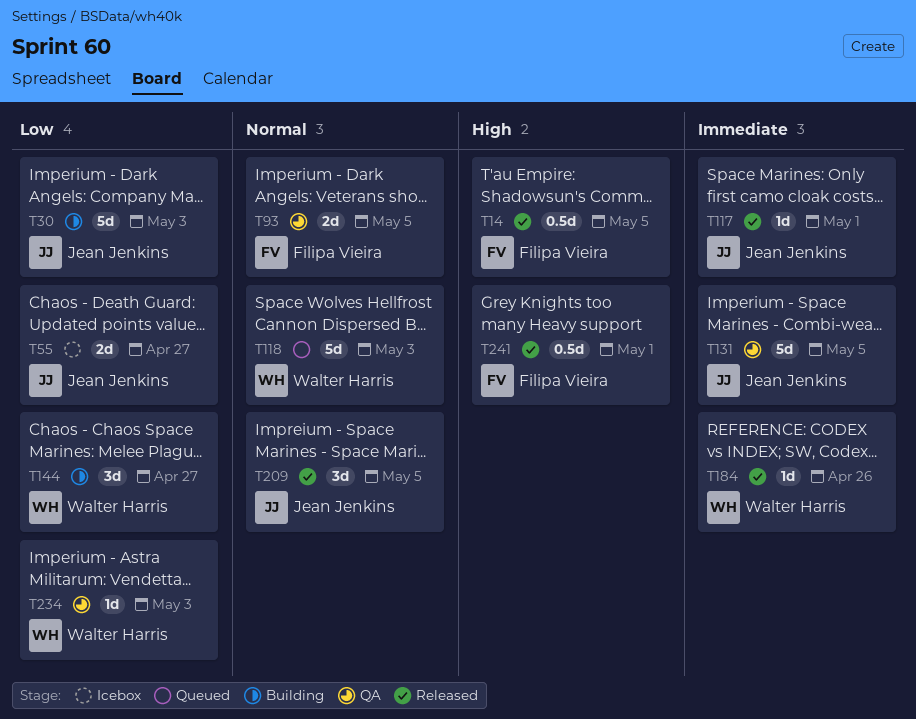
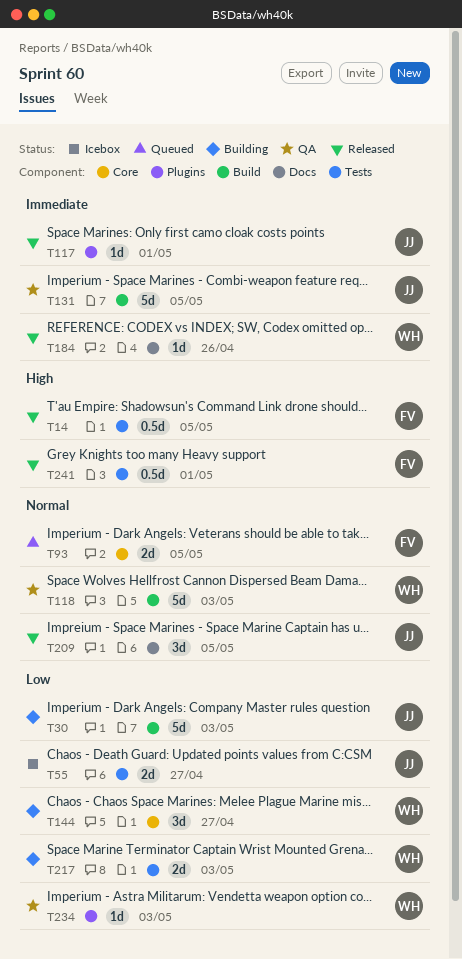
T93, status: QA -> Queued
T118, status: Queued -> QA
T217: none -> present

